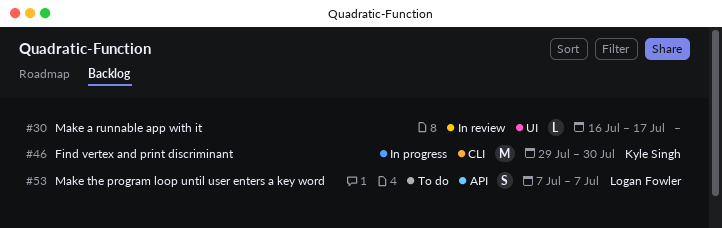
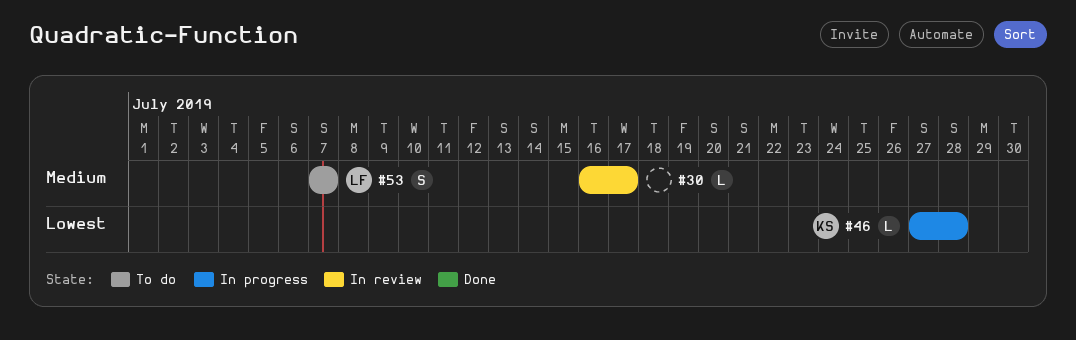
#46, estimate: M -> L
#46, start: Jul 29 -> Jul 27
#46, due: Jul 30 -> Jul 28

